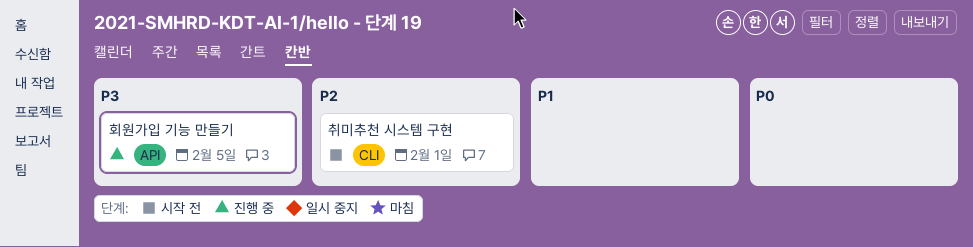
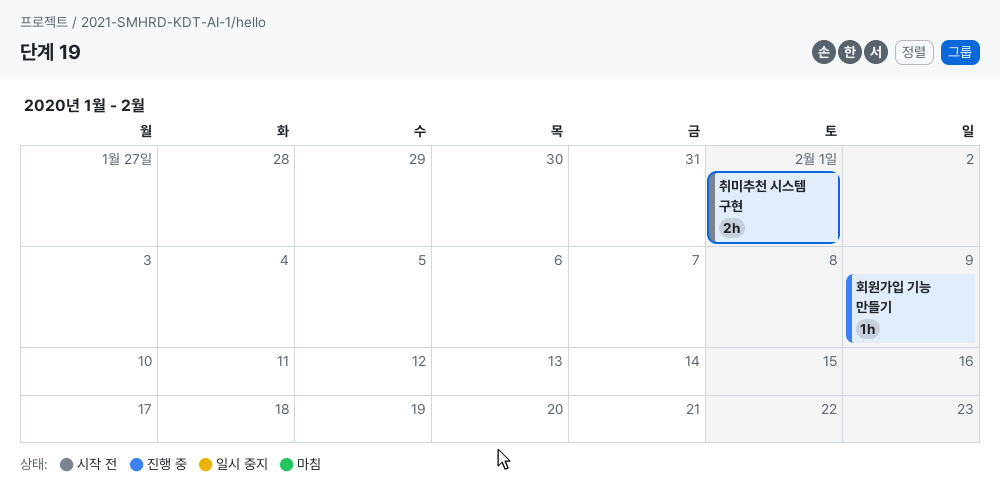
회원가입 기능 만들기, due: Feb 5 -> Feb 9

